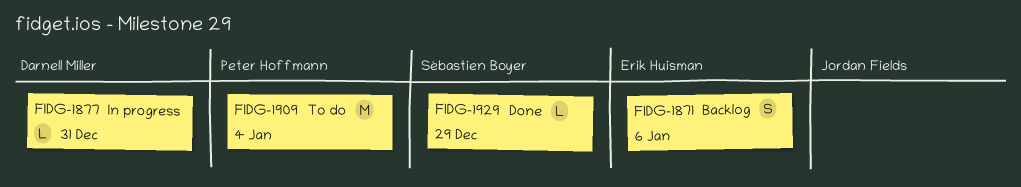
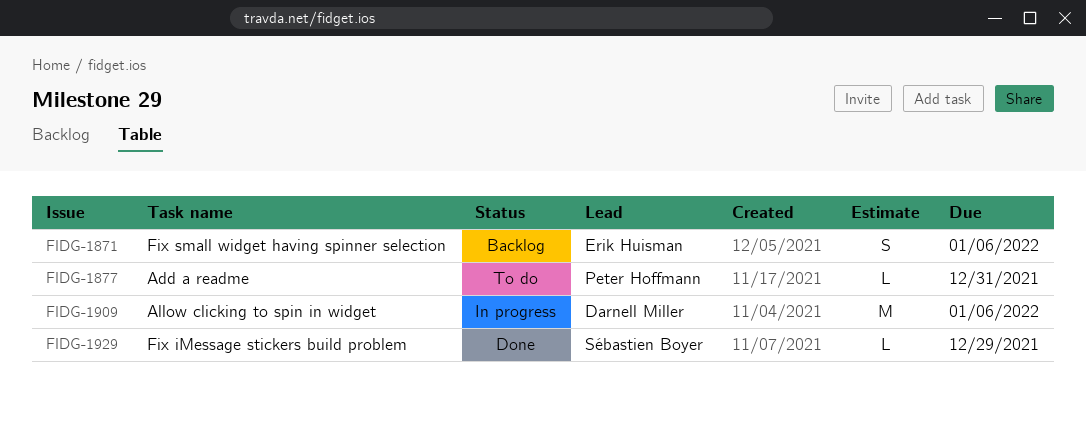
FIDG-1877, status: In progress -> To do
FIDG-1877, owner: Darnell Miller -> Peter Hoffmann
FIDG-1909, status: To do -> In progress
FIDG-1909, owner: Peter Hoffmann -> Darnell Miller
FIDG-1909, due: Jan 4 -> Jan 6

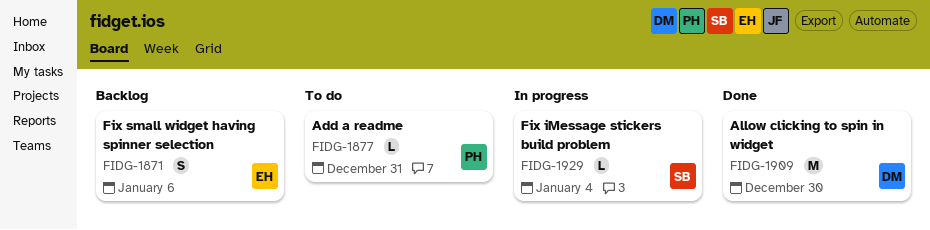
FIDG-1909, status: In progress -> Done
FIDG-1909, due: Jan 6 -> Dec 30
FIDG-1929, status: Done -> In progress
FIDG-1929, due: Dec 29 -> Jan 4

